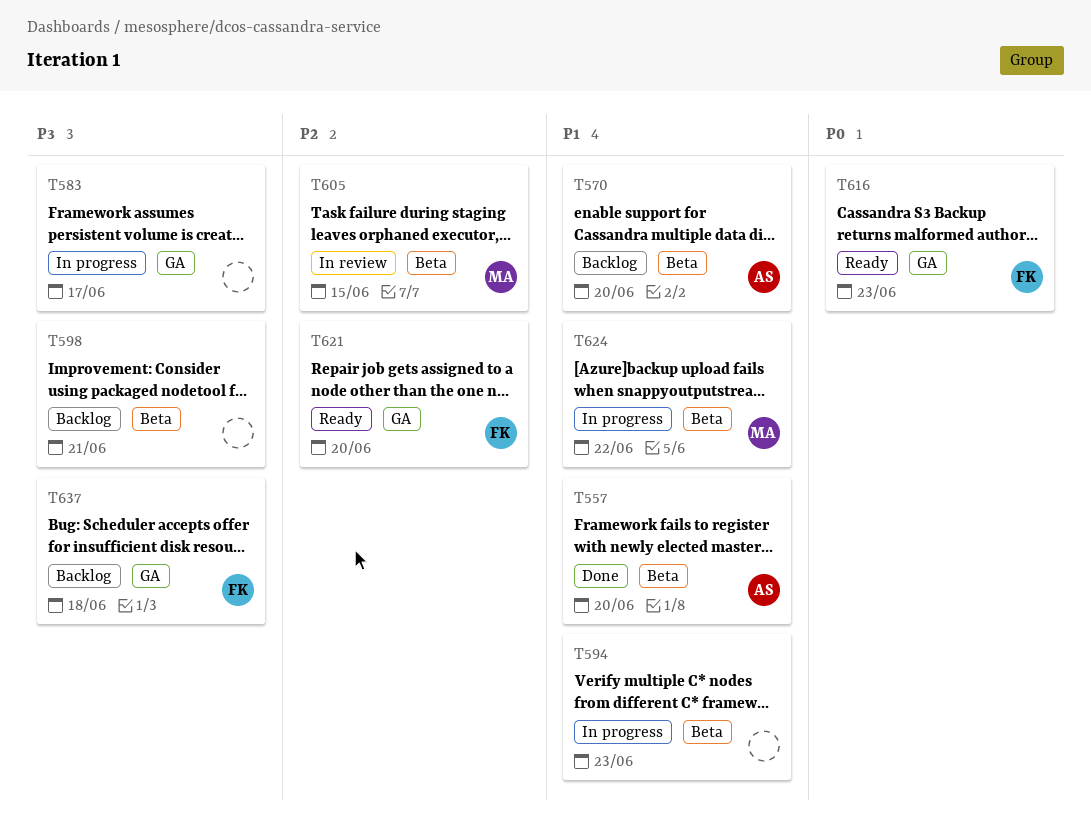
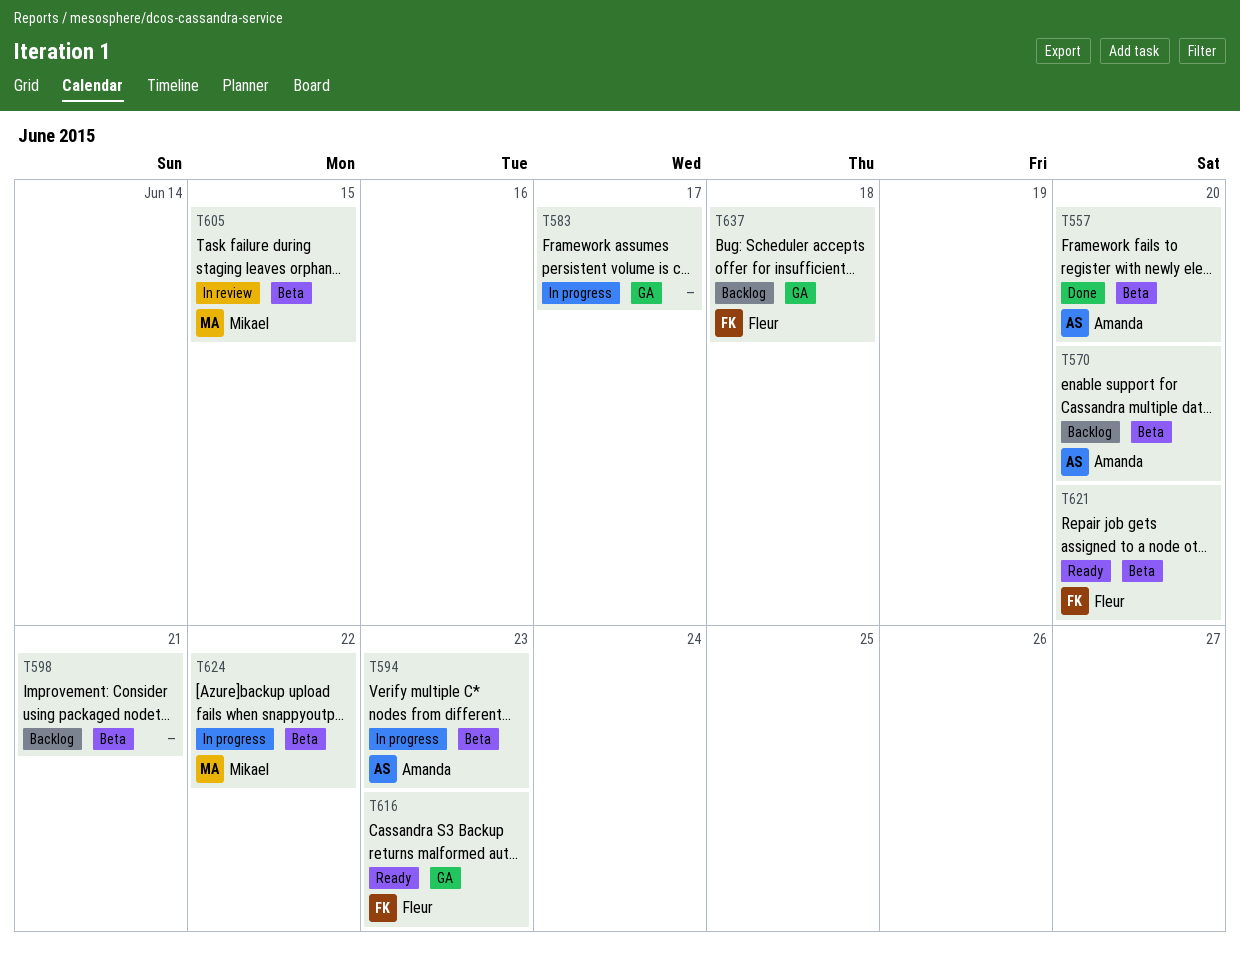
T594, owner: none -> Amanda
T621, label: GA -> Beta

